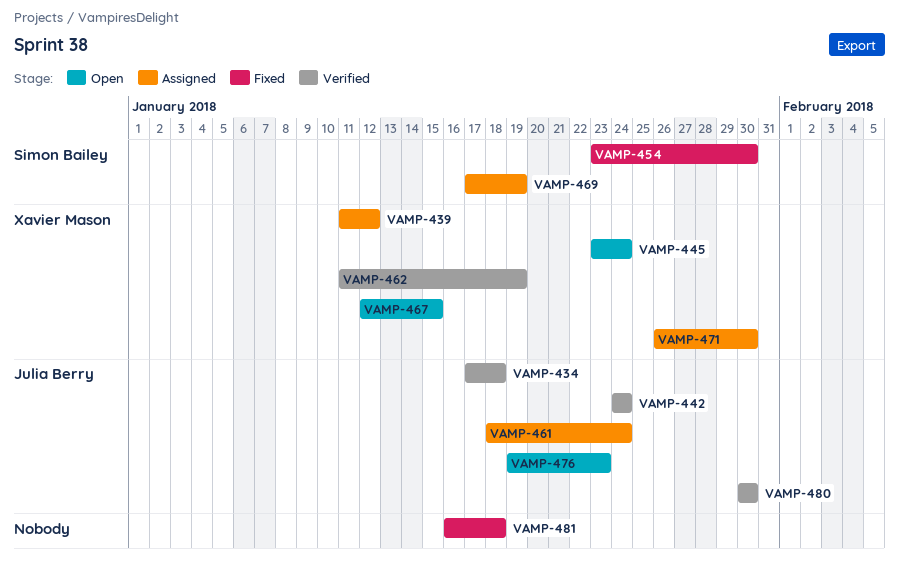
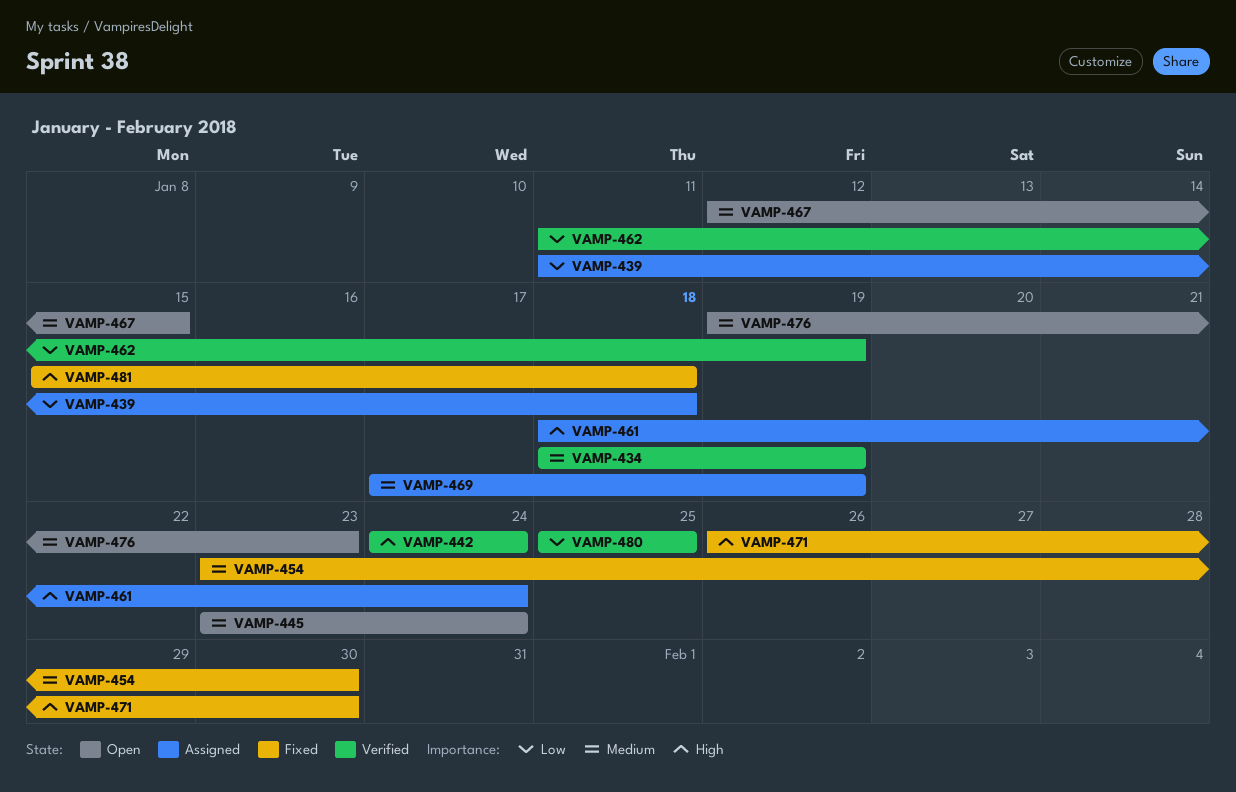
VAMP-434, start: Jan 17 -> Jan 18
VAMP-434, due: Jan 18 -> Jan 19
VAMP-439, due: Jan 12 -> Jan 18
VAMP-471, status: Assigned -> Fixed
VAMP-480, start: Jan 30 -> Jan 25
VAMP-480, due: Jan 30 -> Jan 25
VAMP-481, start: Jan 16 -> Jan 15

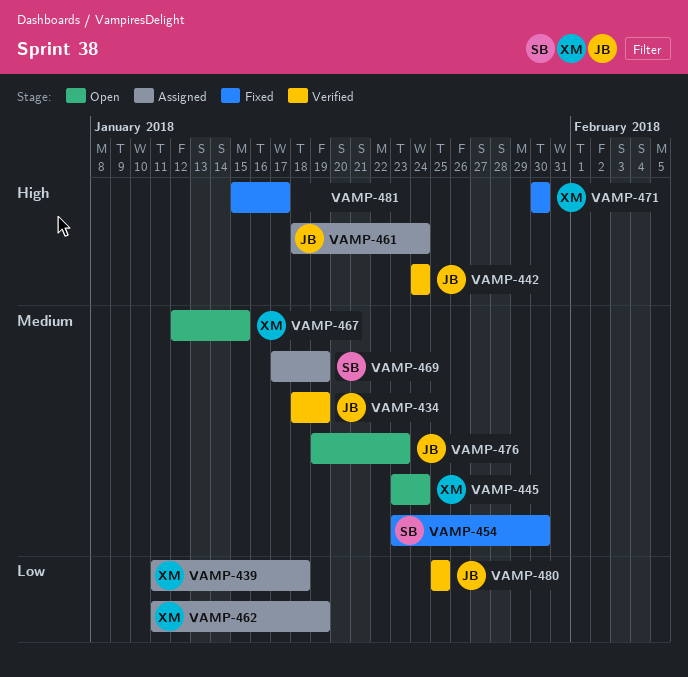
VAMP-462, status: Verified -> Assigned
VAMP-471, start: Jan 26 -> Jan 30
VAMP-481, due: Jan 18 -> Jan 17

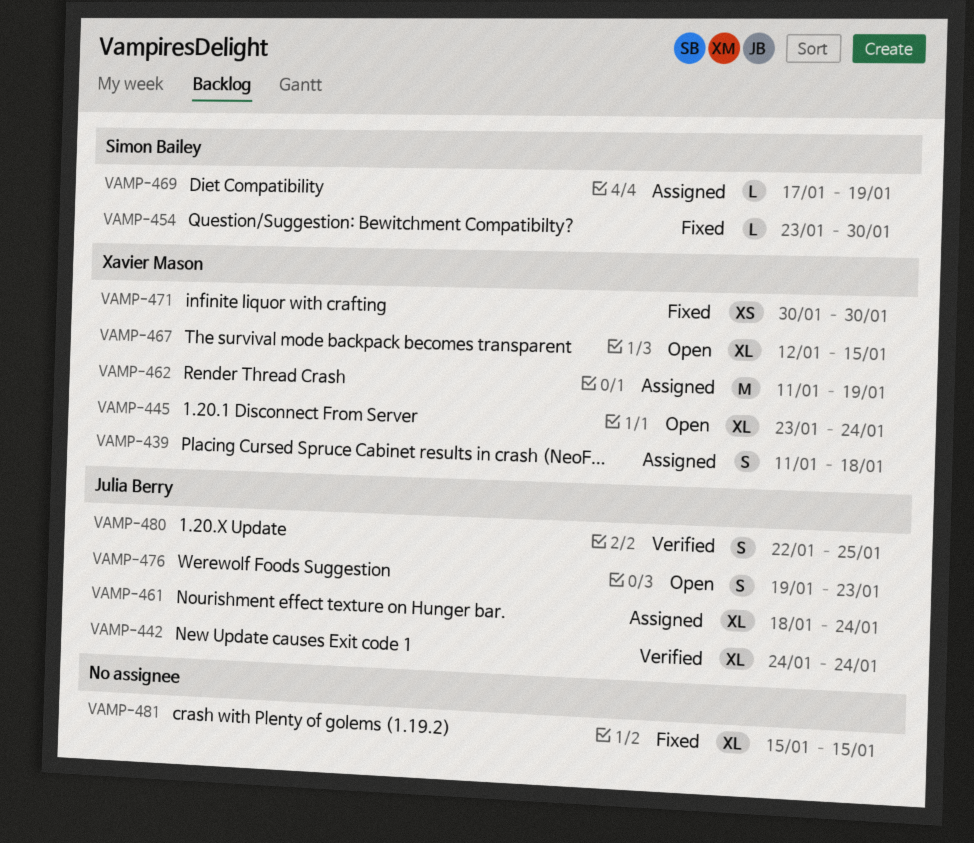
VAMP-434: present -> none
VAMP-480, start: Jan 25 -> Jan 22
VAMP-481, due: Jan 17 -> Jan 15

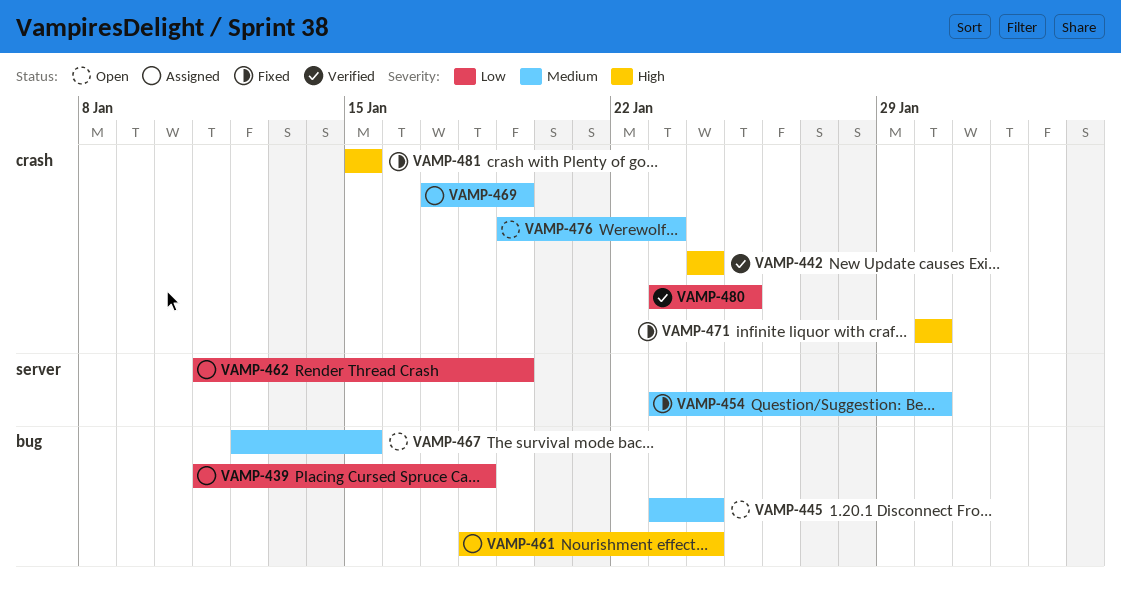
VAMP-480, start: Jan 22 -> Jan 23

